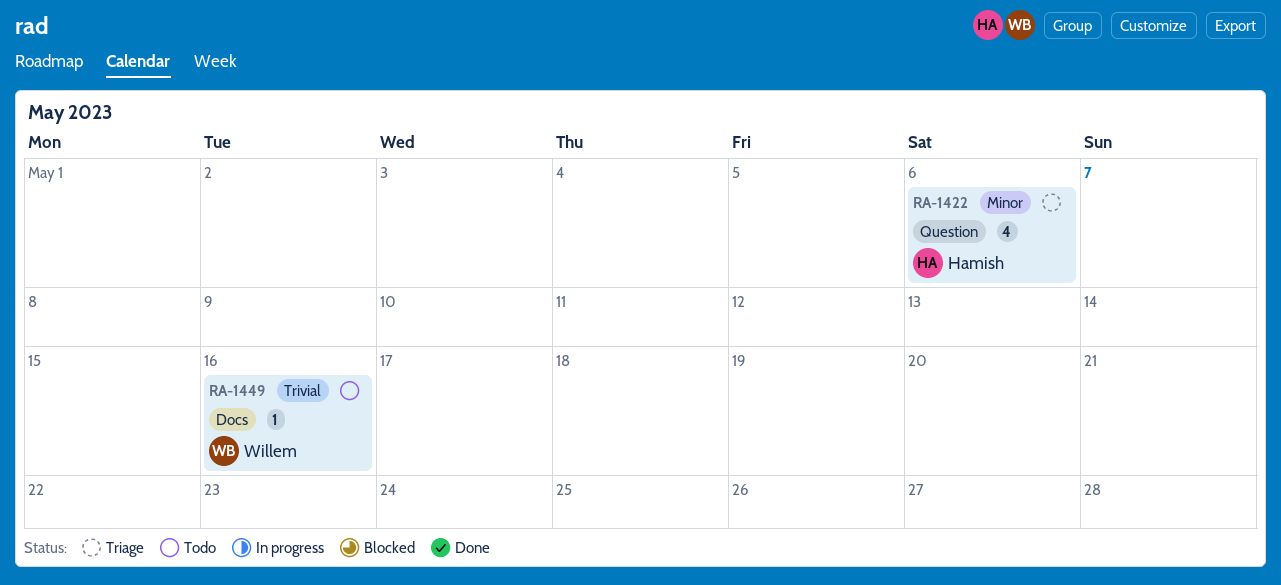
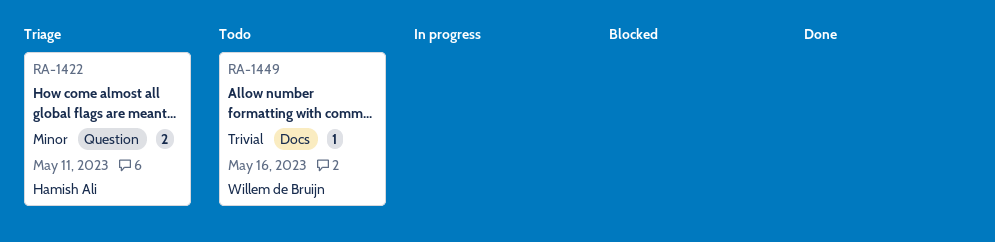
RA-1422, estimate: 4 -> 2
RA-1422, due: May 6 -> May 11

